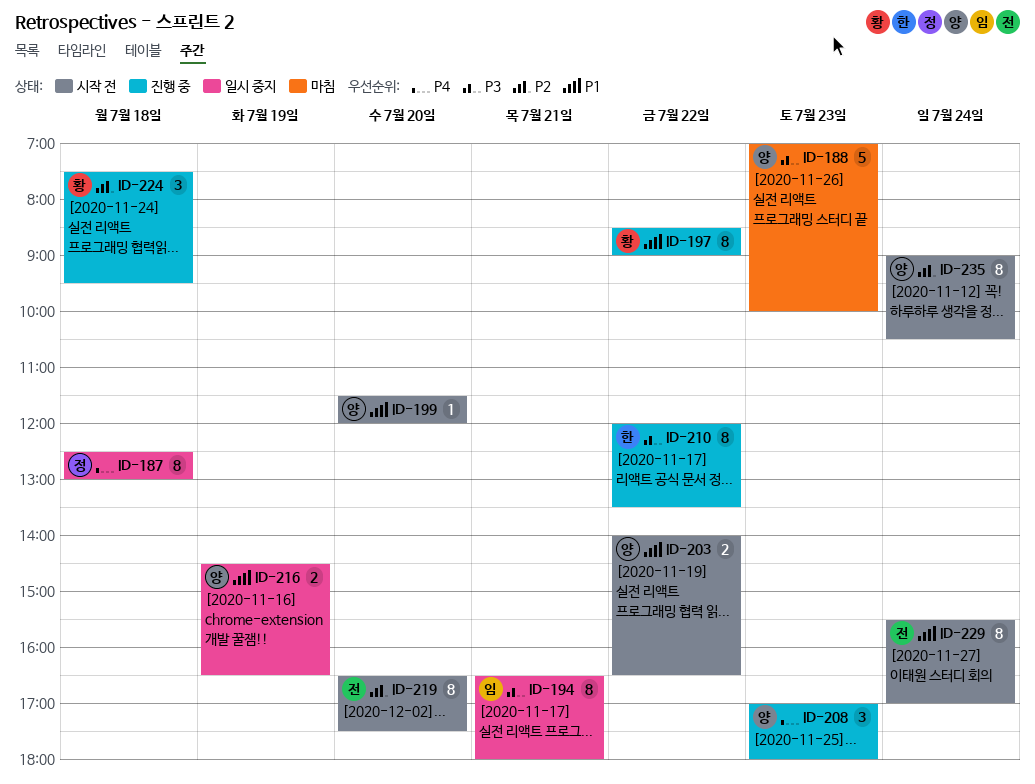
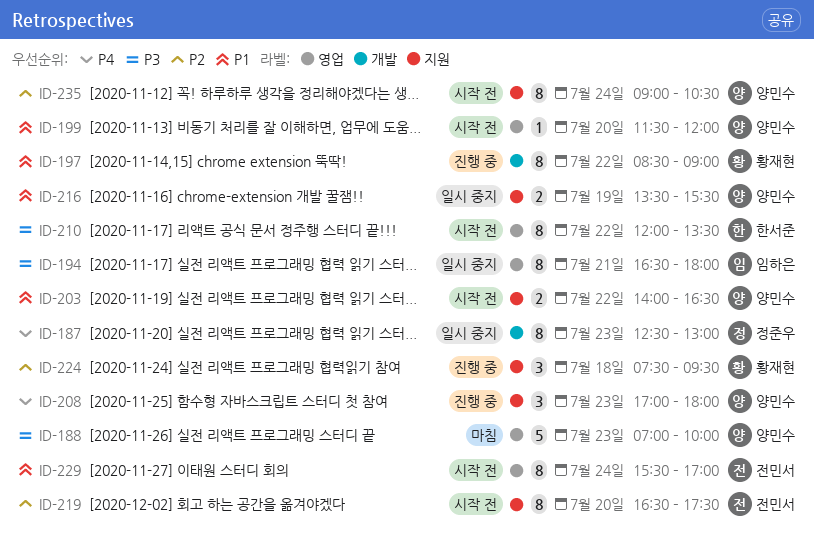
ID-187, day: Jul 18 -> Jul 23
ID-210, status: 진행 중 -> 시작 전
ID-216, begins: 14:30 -> 13:30
ID-216, ends: 16:30 -> 15:30

